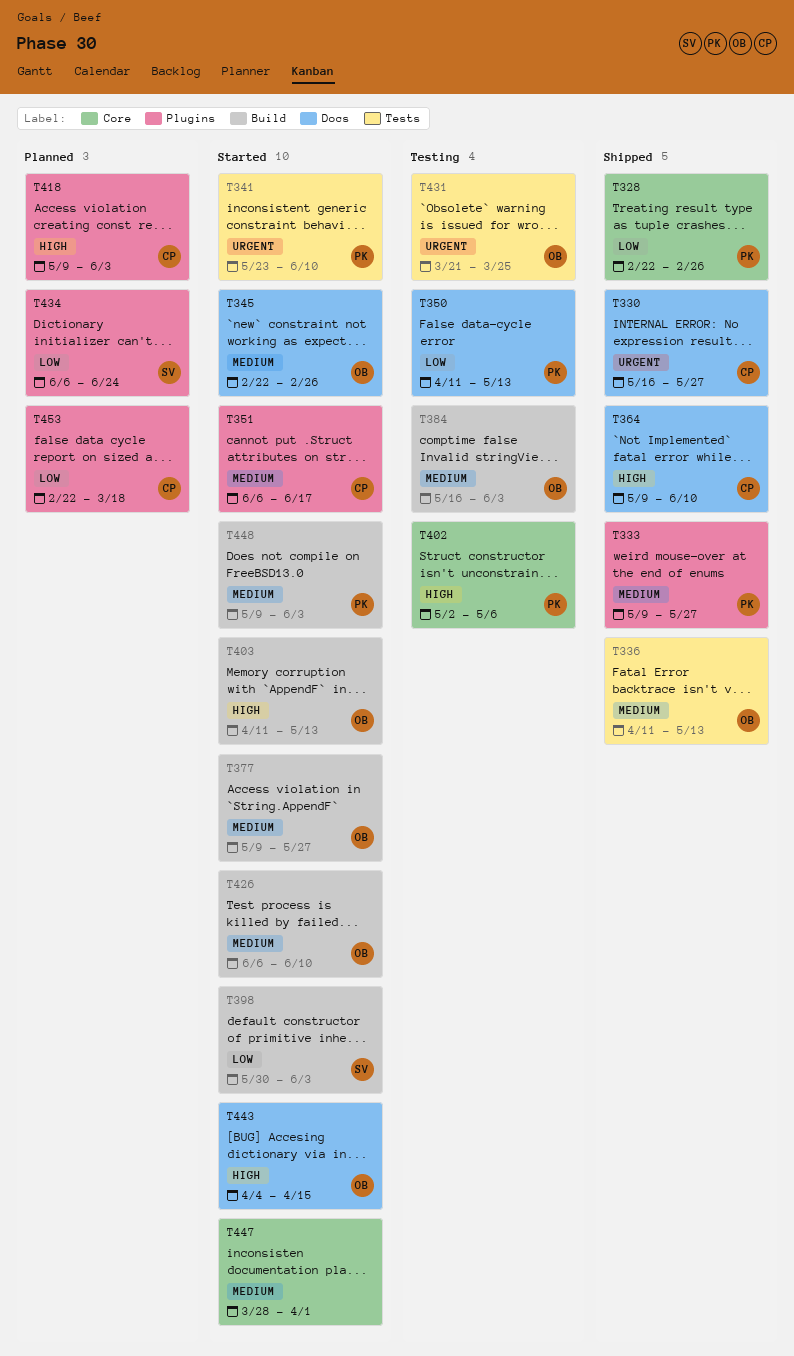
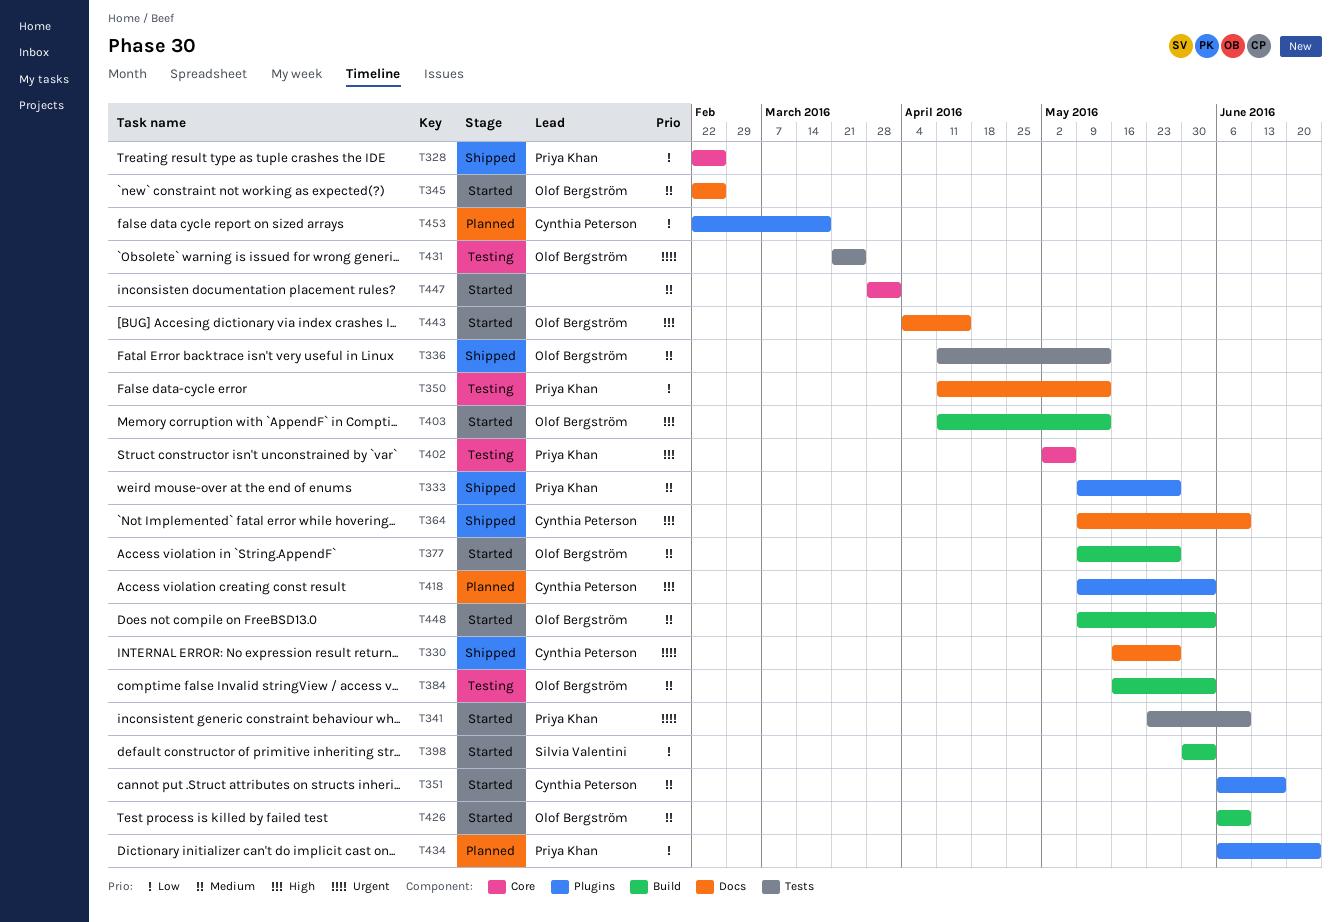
T434, owner: Silvia Valentini -> Priya Khan
T448, owner: Priya Khan -> Olof Bergström

